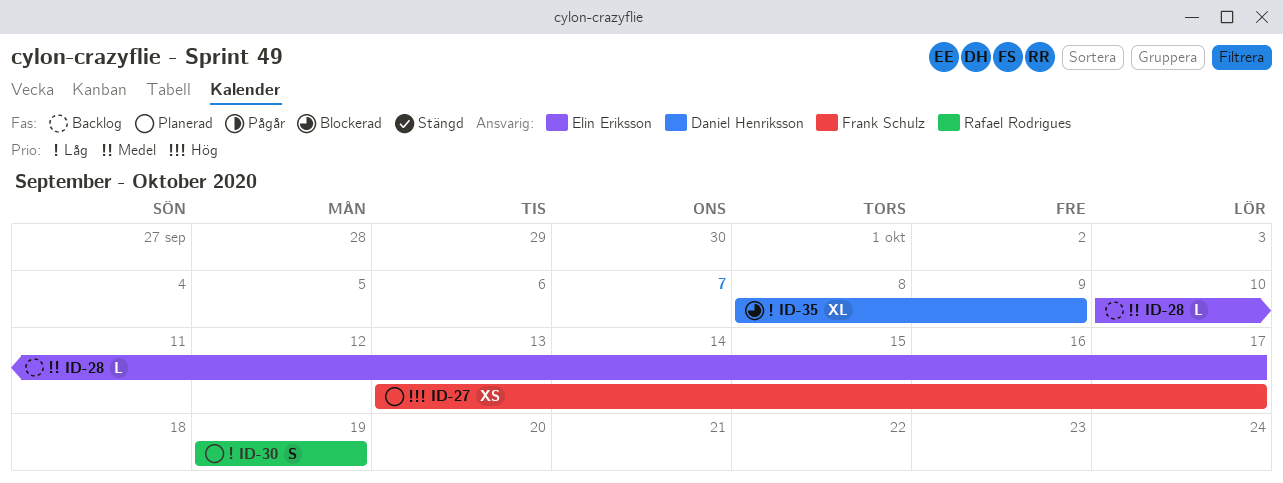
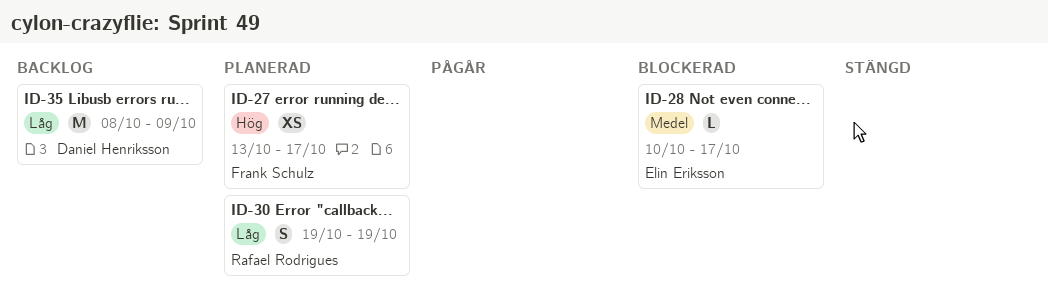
ID-28, status: Backlog -> Blockerad
ID-35, status: Blockerad -> Backlog
ID-35, estimate: XL -> M

